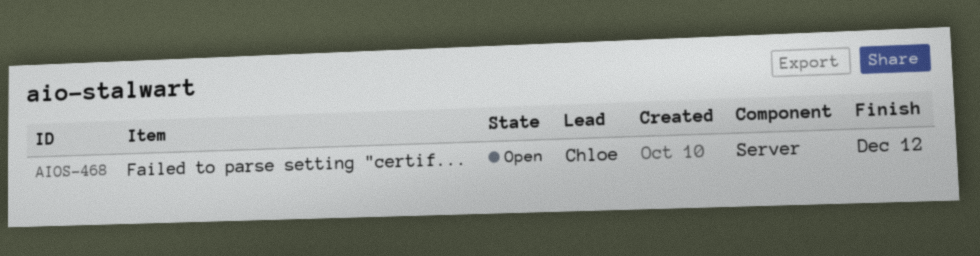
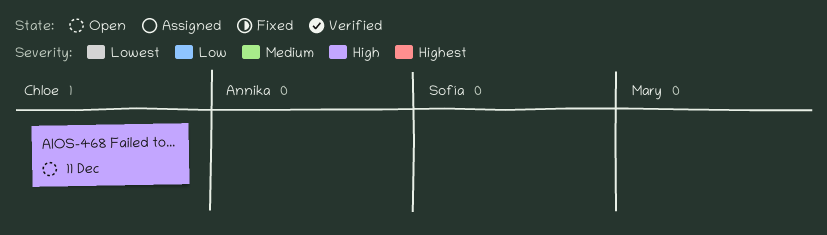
AIOS-468, due: Dec 12 -> Dec 11

